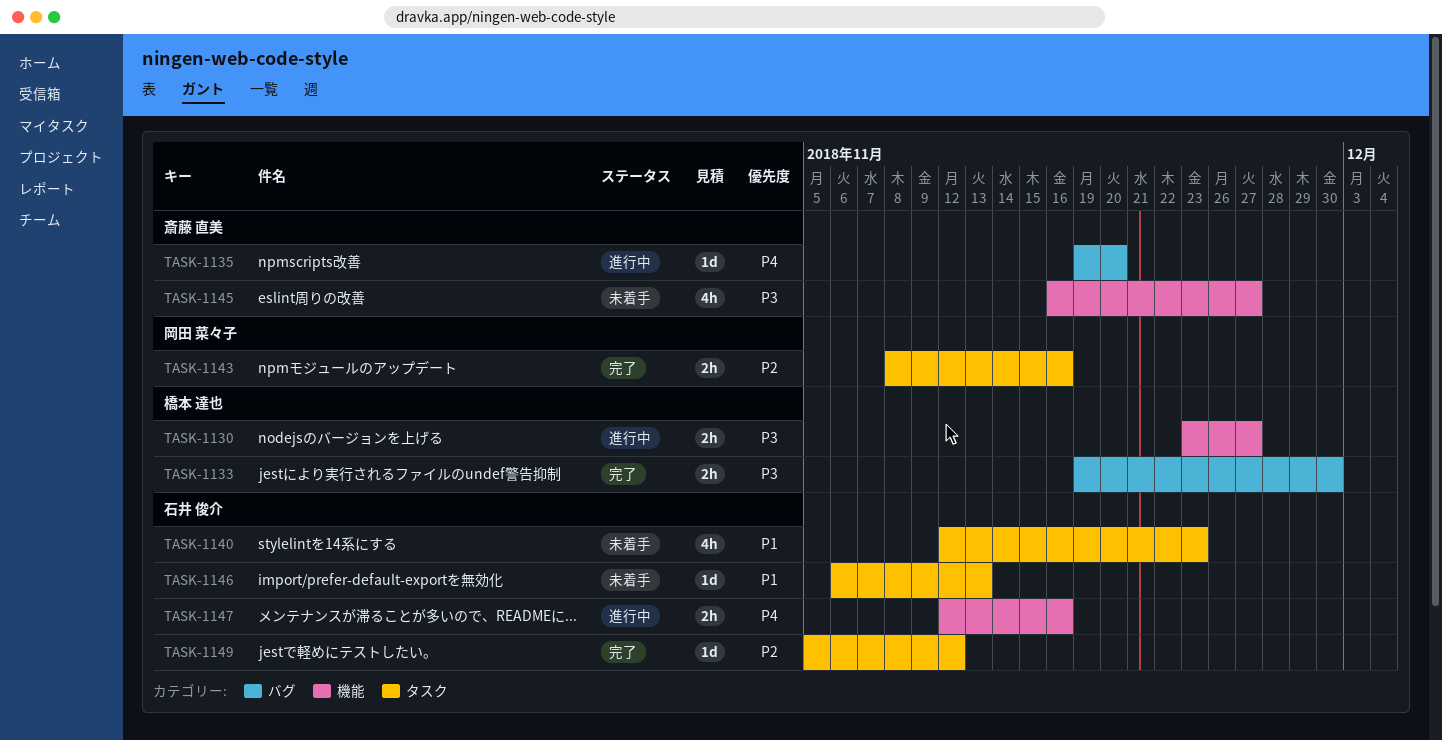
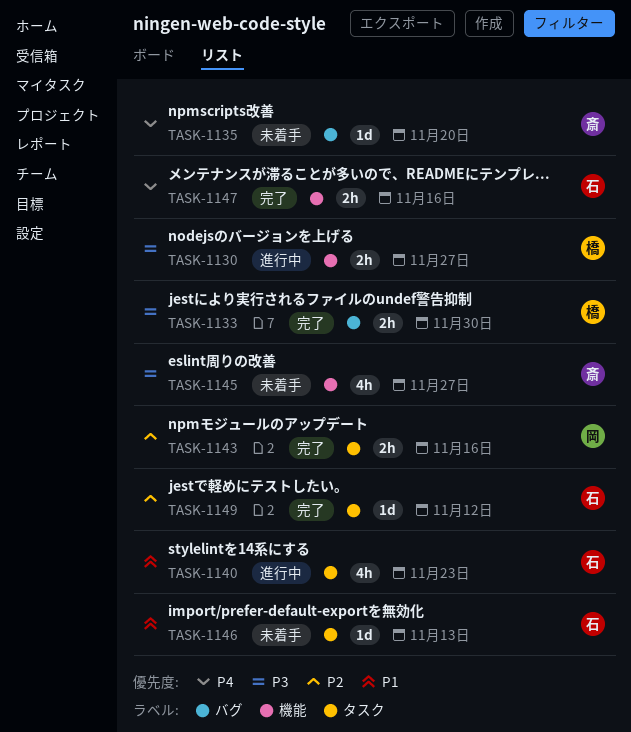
TASK-1135, status: 進行中 -> 未着手
TASK-1140, status: 未着手 -> 進行中
TASK-1147, status: 進行中 -> 完了

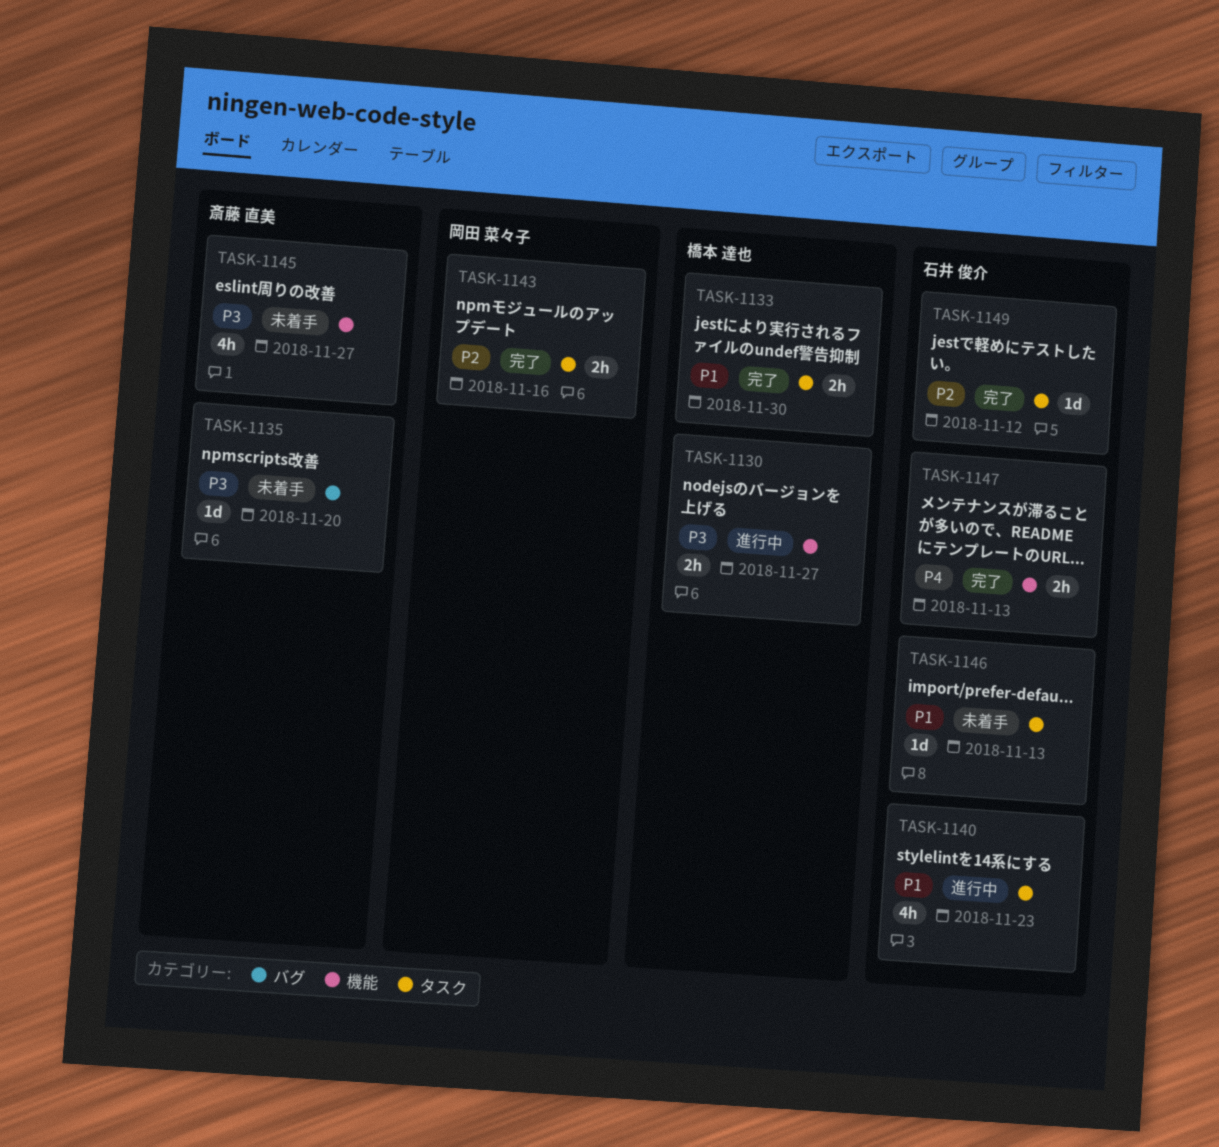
TASK-1133, priority: P3 -> P1
TASK-1133, label: バグ -> タスク
TASK-1135, priority: P4 -> P3
TASK-1147, due: Nov 16 -> Nov 13

